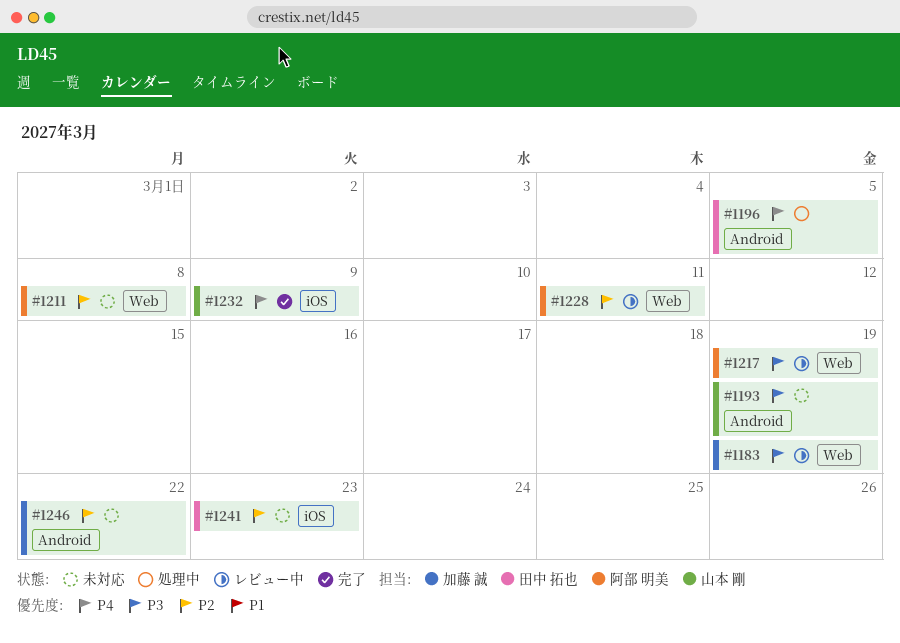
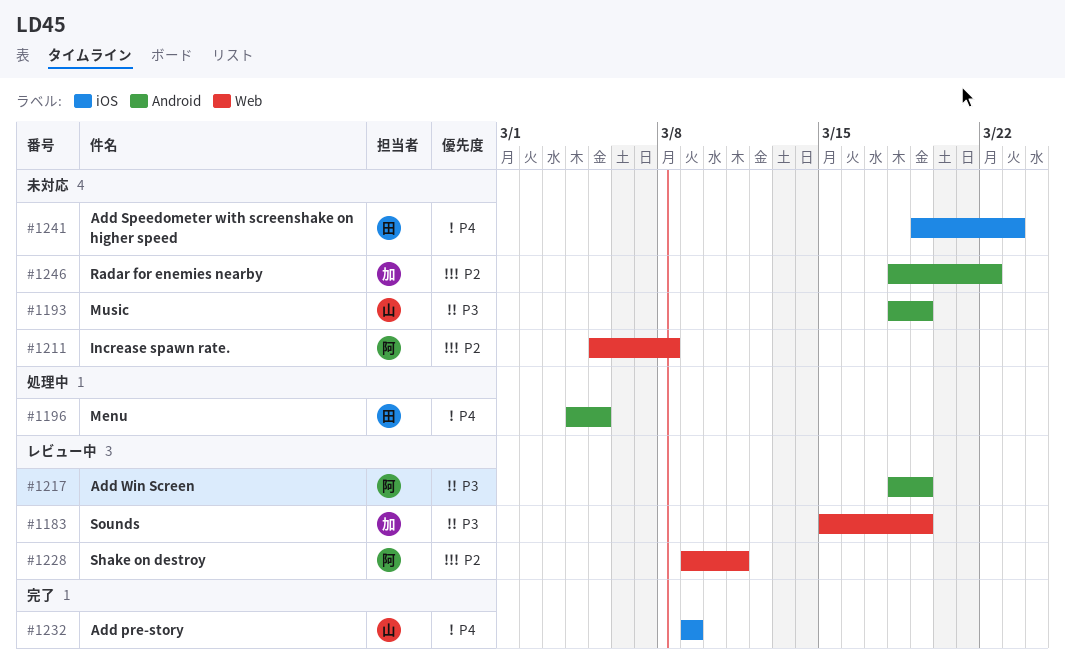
#1217, label: Web -> Android
#1241, priority: P2 -> P4

